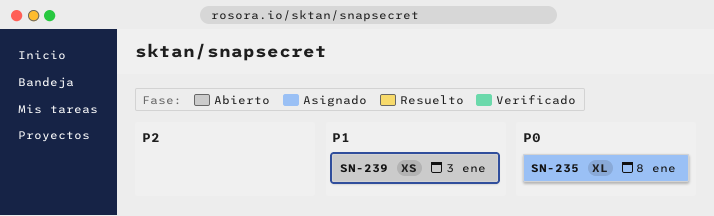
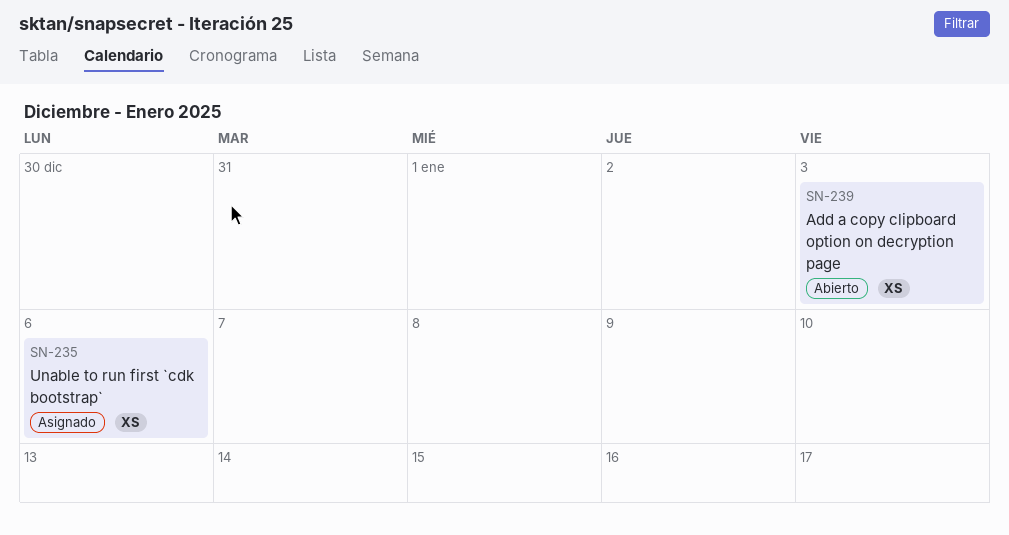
SN-235, estimate: XL -> XS
SN-235, due: Jan 8 -> Jan 6

